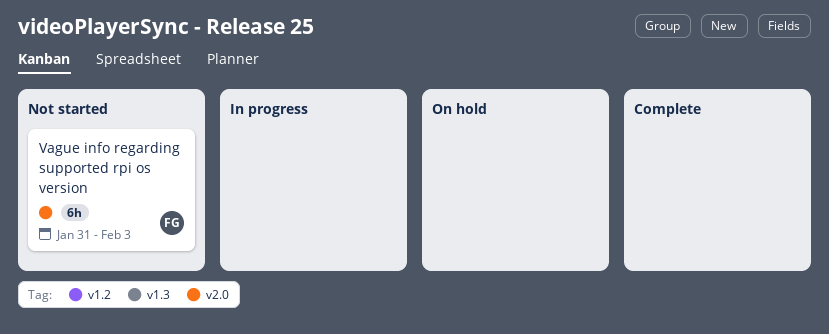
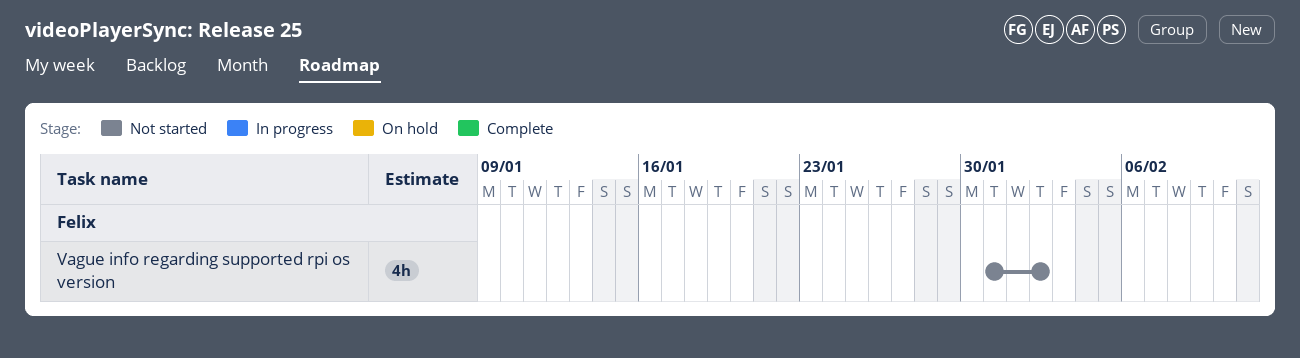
Vague info regarding supported rpi os version, estimate: 6h -> 4h
Vague info regarding supported rpi os version, due: Feb 3 -> Feb 2

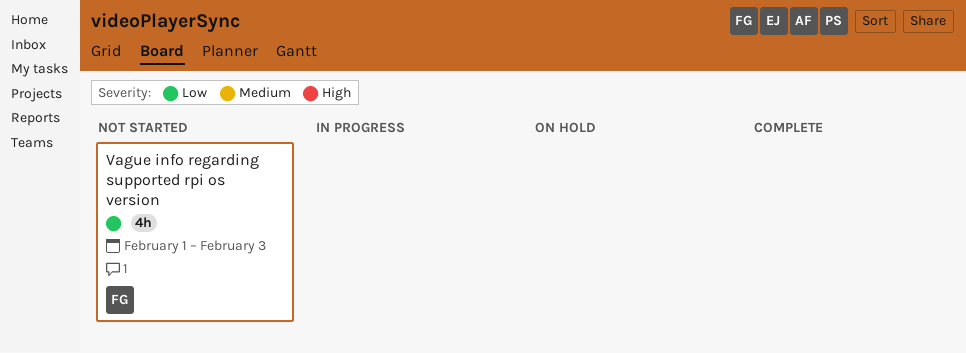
Vague info regarding supported rpi os version, start: Jan 31 -> Feb 1
Vague info regarding supported rpi os version, due: Feb 2 -> Feb 3

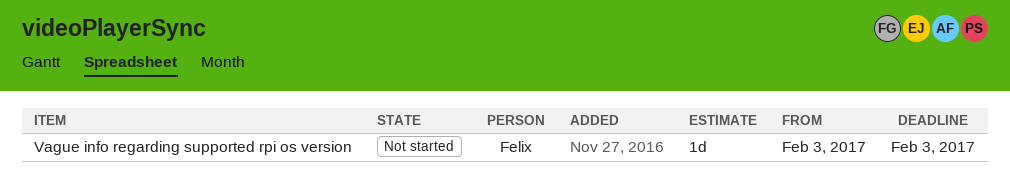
Vague info regarding supported rpi os version, estimate: 4h -> 1d
Vague info regarding supported rpi os version, start: Feb 1 -> Feb 3

